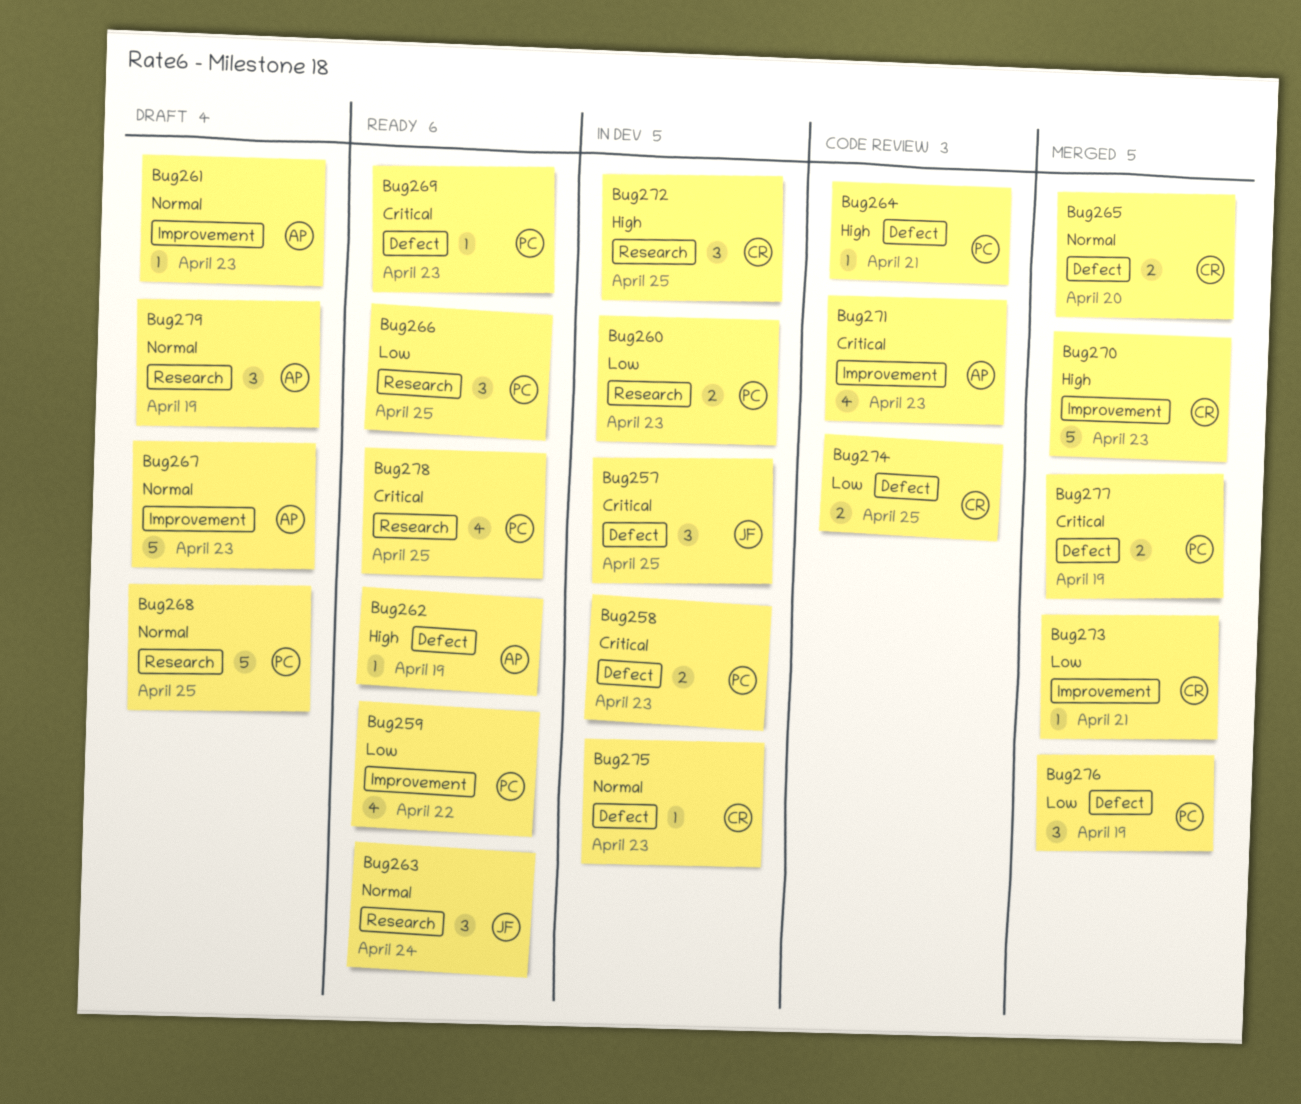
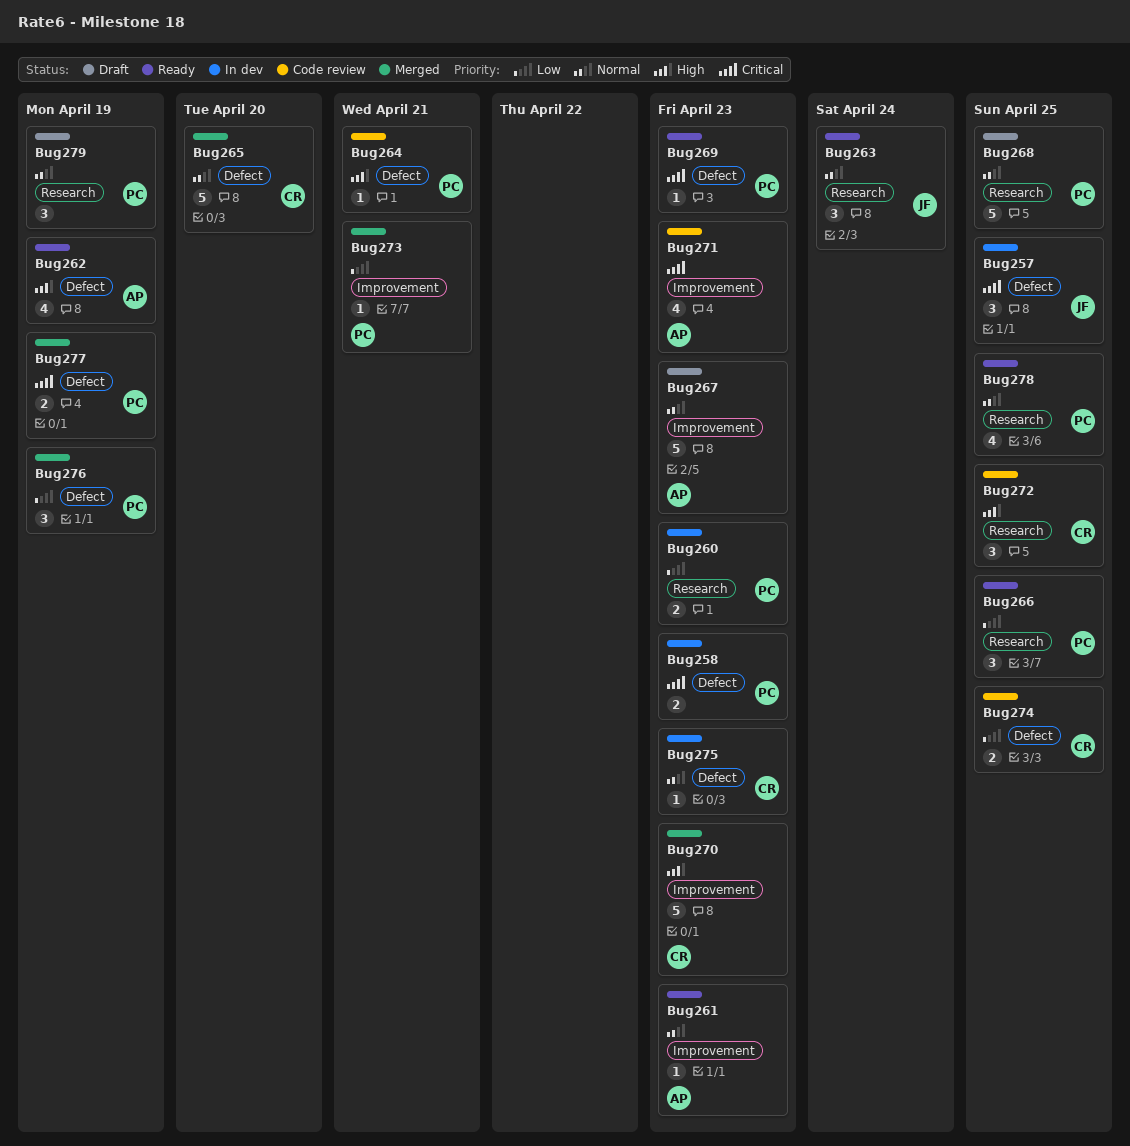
Bug259: present -> none
Bug261, status: Draft -> Ready
Bug262, estimate: 1 -> 4
Bug265, estimate: 2 -> 5
Bug272, status: In dev -> Code review
Bug273, owner: CR -> PC
Bug278, priority: Critical -> Normal
Bug279, owner: AP -> PC

